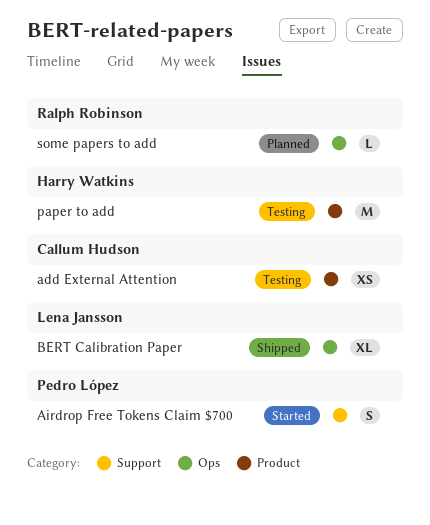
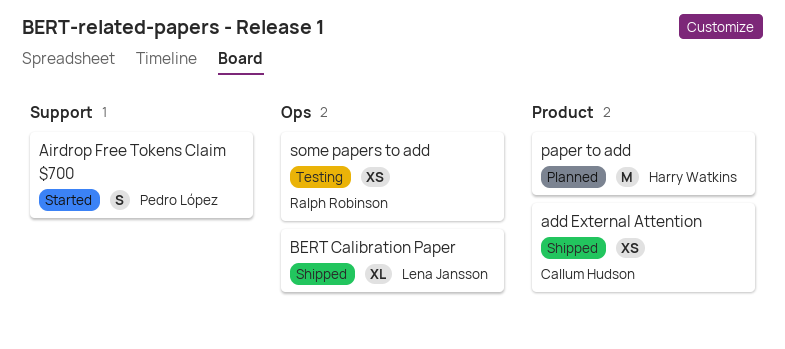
add External Attention, status: Testing -> Shipped
paper to add, status: Testing -> Planned
some papers to add, status: Planned -> Testing
some papers to add, estimate: L -> XS

